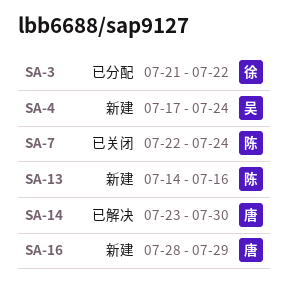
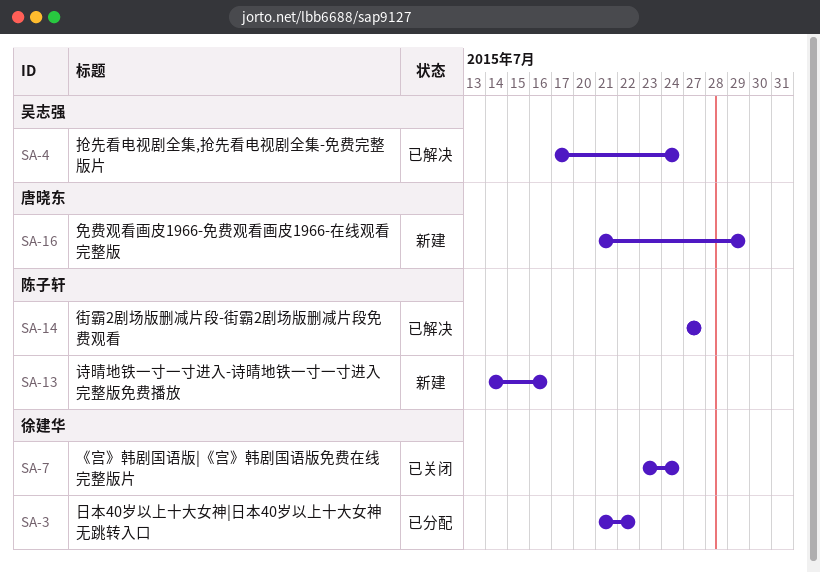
SA-4, status: 新建 -> 已解决
SA-7, owner: 陈子轩 -> 徐建华
SA-7, start: Jul 22 -> Jul 23
SA-14, owner: 唐晓东 -> 陈子轩
SA-14, start: Jul 23 -> Jul 27
SA-14, due: Jul 30 -> Jul 27
SA-16, start: Jul 28 -> Jul 21

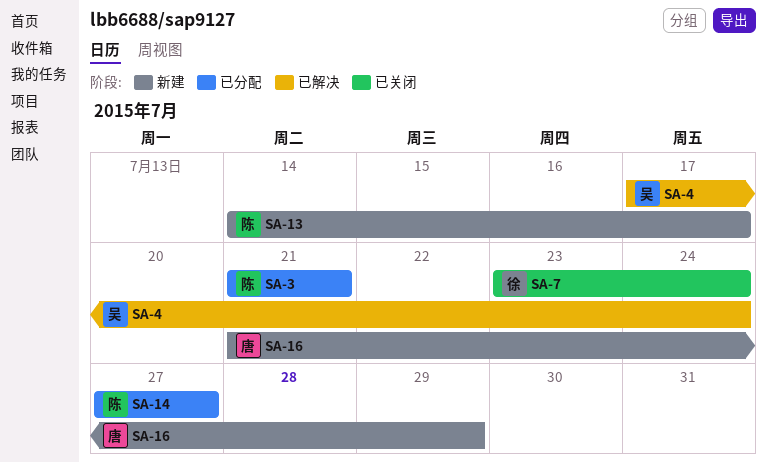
SA-3, owner: 徐建华 -> 陈子轩
SA-3, due: Jul 22 -> Jul 21
SA-13, due: Jul 16 -> Jul 17
SA-14, status: 已解决 -> 已分配

